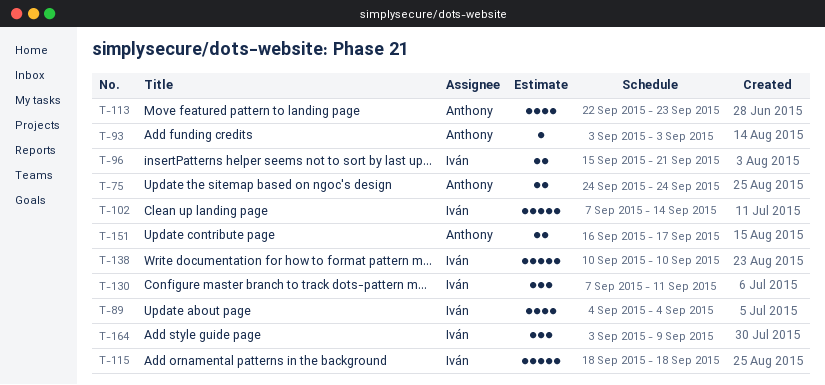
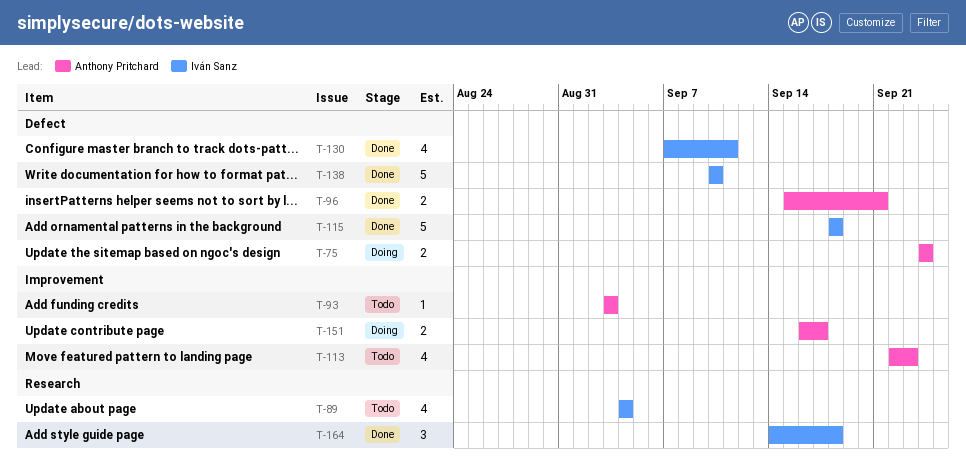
T-96, owner: Iván Sanz -> Anthony Pritchard
T-102: present -> none
T-130, estimate: 3 -> 4
T-164, start: Sep 3 -> Sep 14
T-164, due: Sep 9 -> Sep 18

